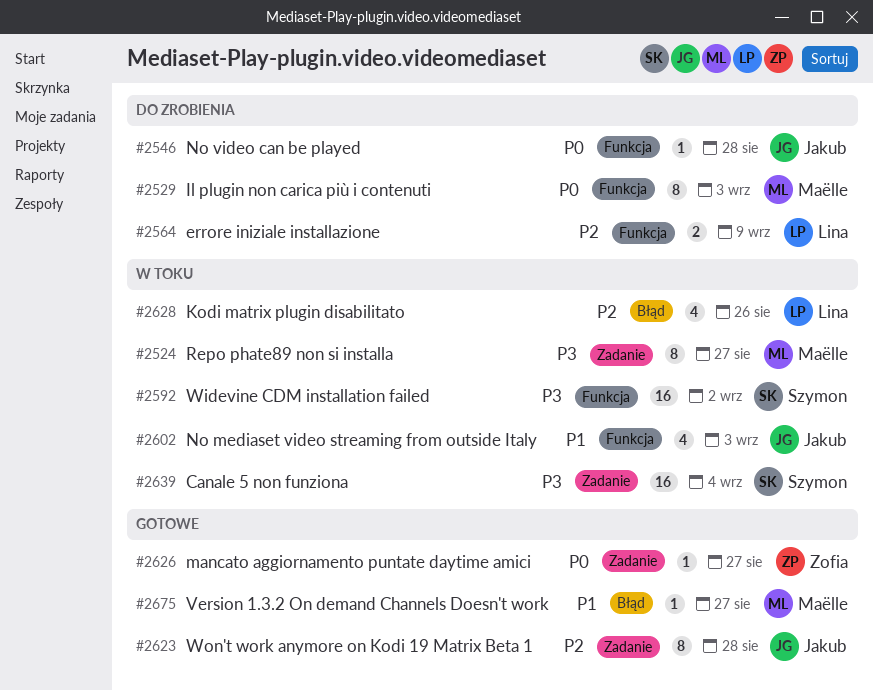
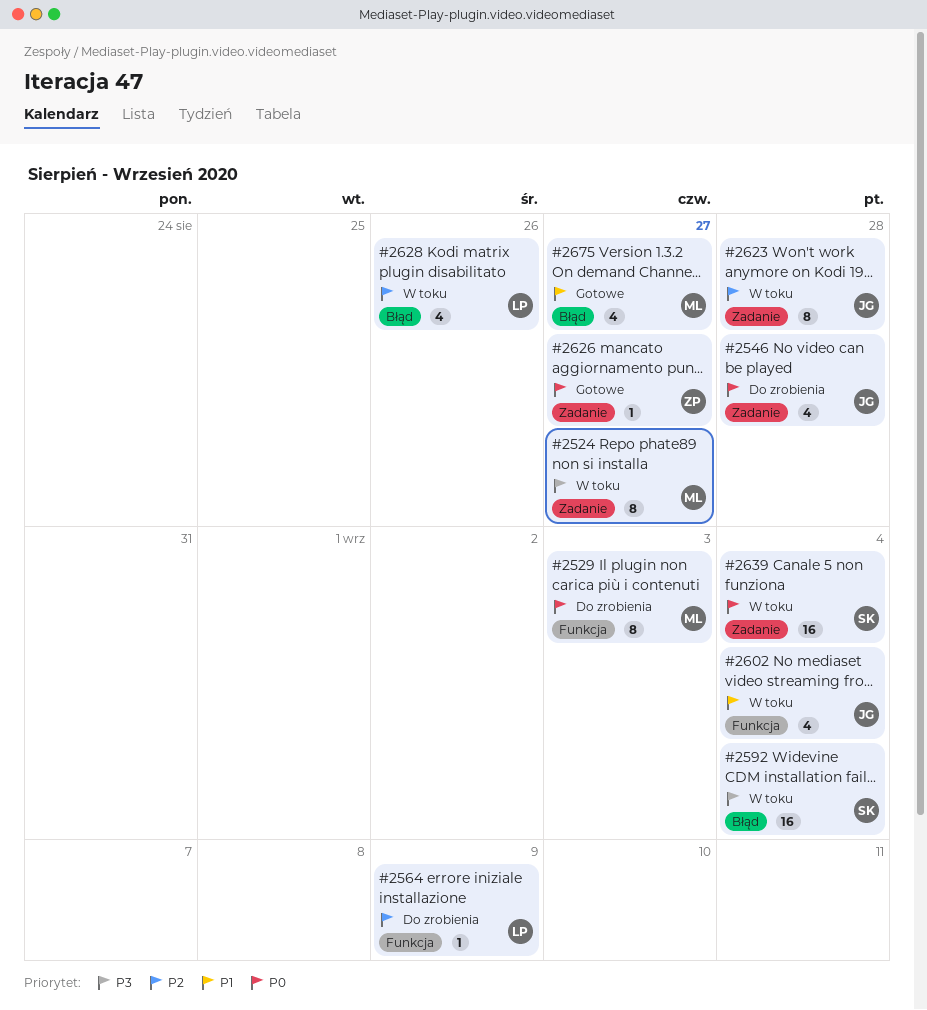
#2546, label: Funkcja -> Zadanie
#2546, estimate: 1 -> 4
#2564, estimate: 2 -> 1
#2592, label: Funkcja -> Błąd
#2592, due: Sep 2 -> Sep 4
#2602, due: Sep 3 -> Sep 4
#2623, status: Gotowe -> W toku
#2639, priority: P3 -> P0
#2675, estimate: 1 -> 4

